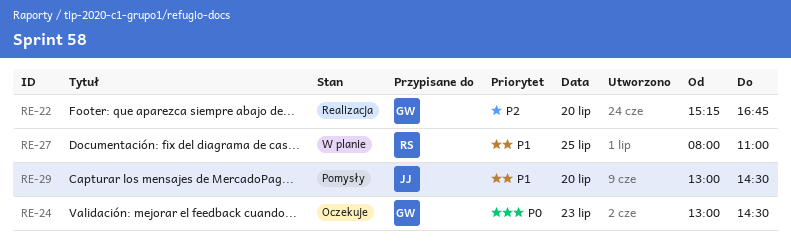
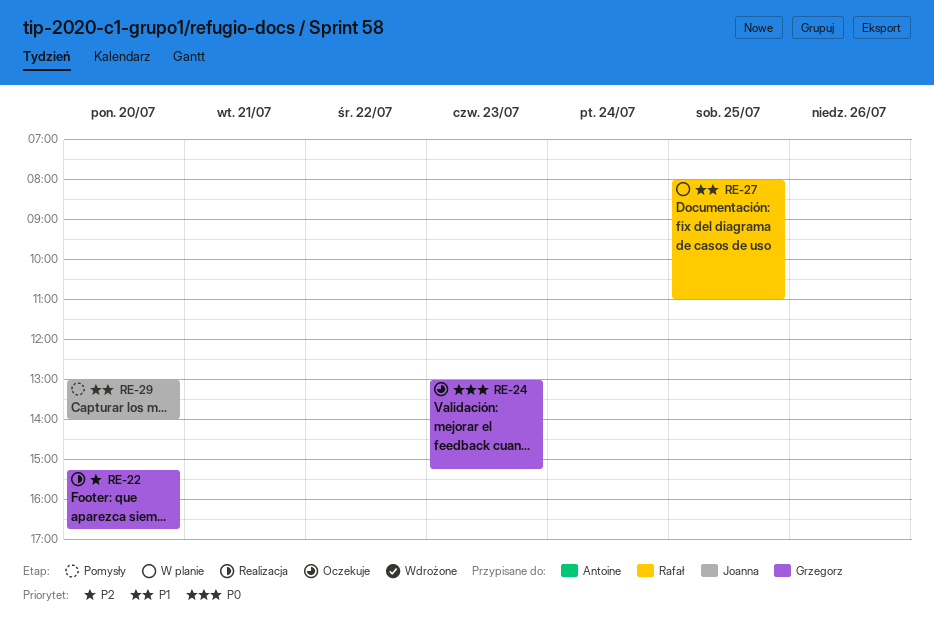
RE-24, ends: 14:30 -> 15:15
RE-29, ends: 14:30 -> 14:00

